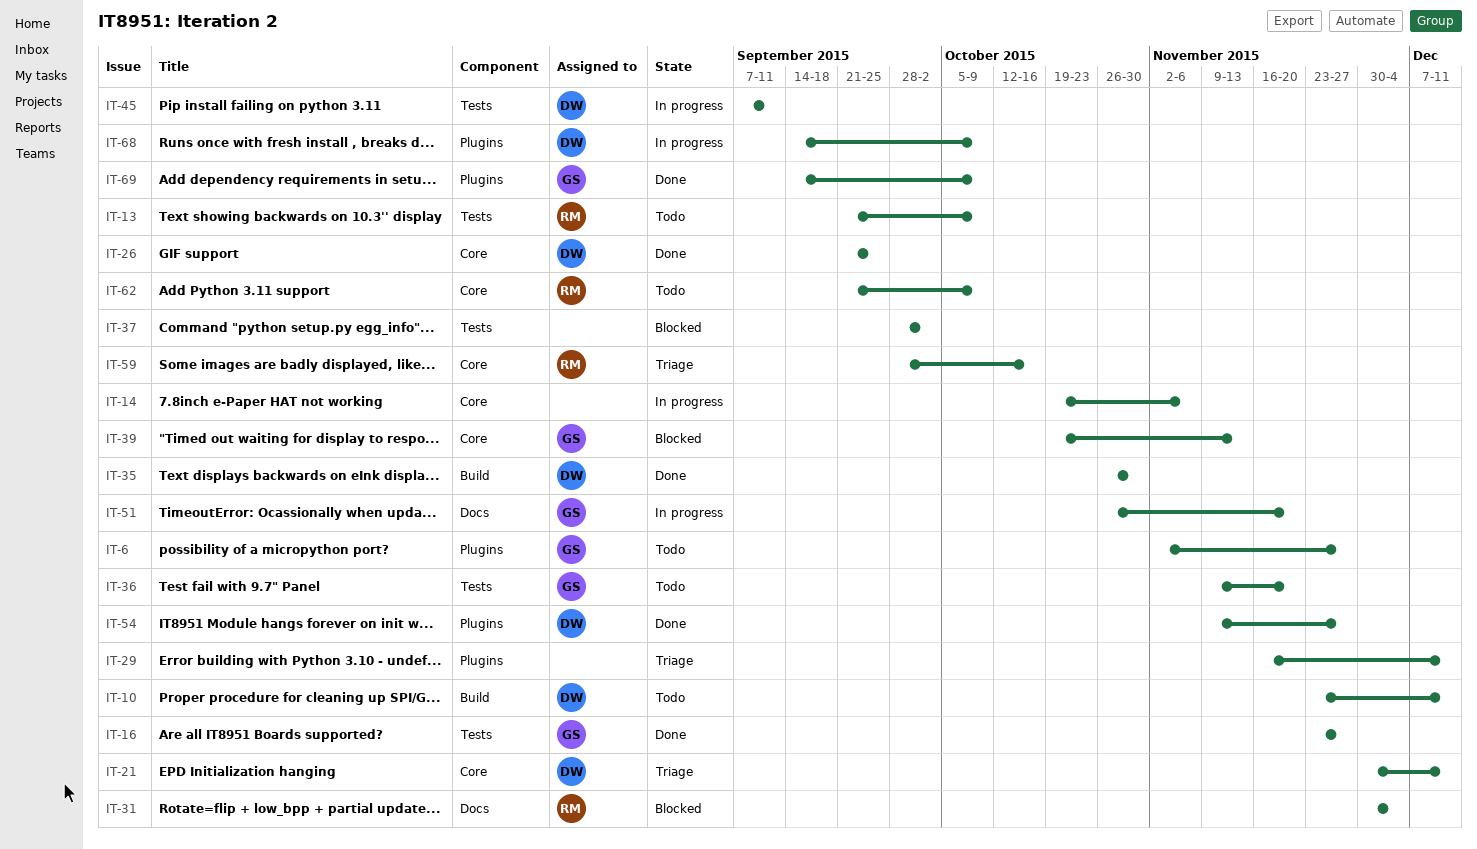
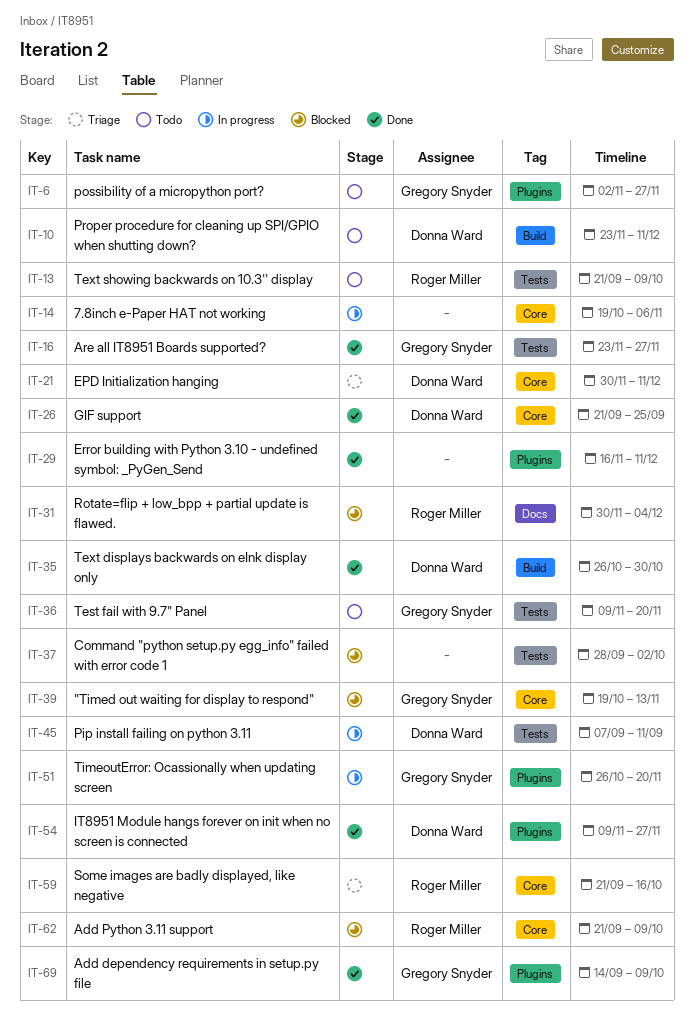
IT-29, status: Triage -> Done
IT-51, label: Docs -> Plugins
IT-59, start: Sep 28 -> Sep 21
IT-62, status: Todo -> Blocked
IT-68: present -> none

